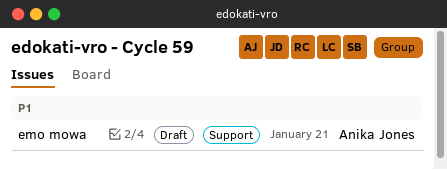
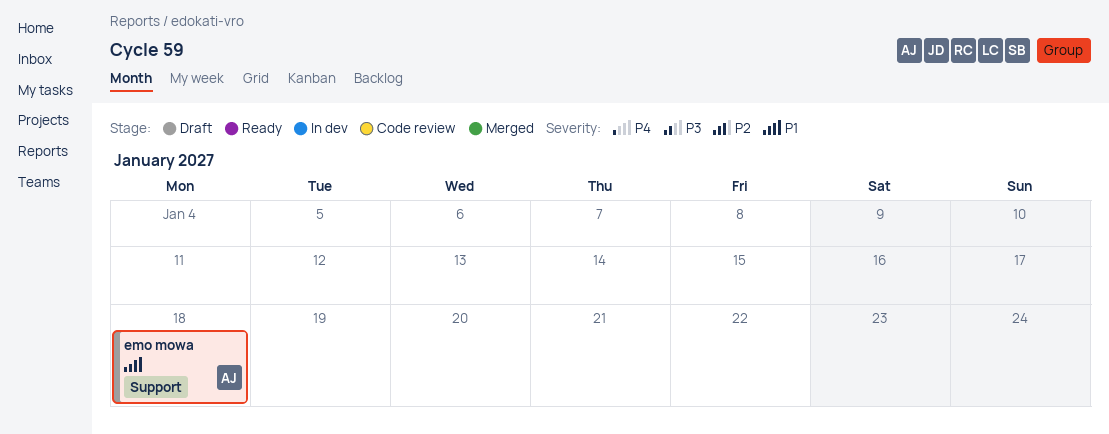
emo mowa, due: Jan 21 -> Jan 18

